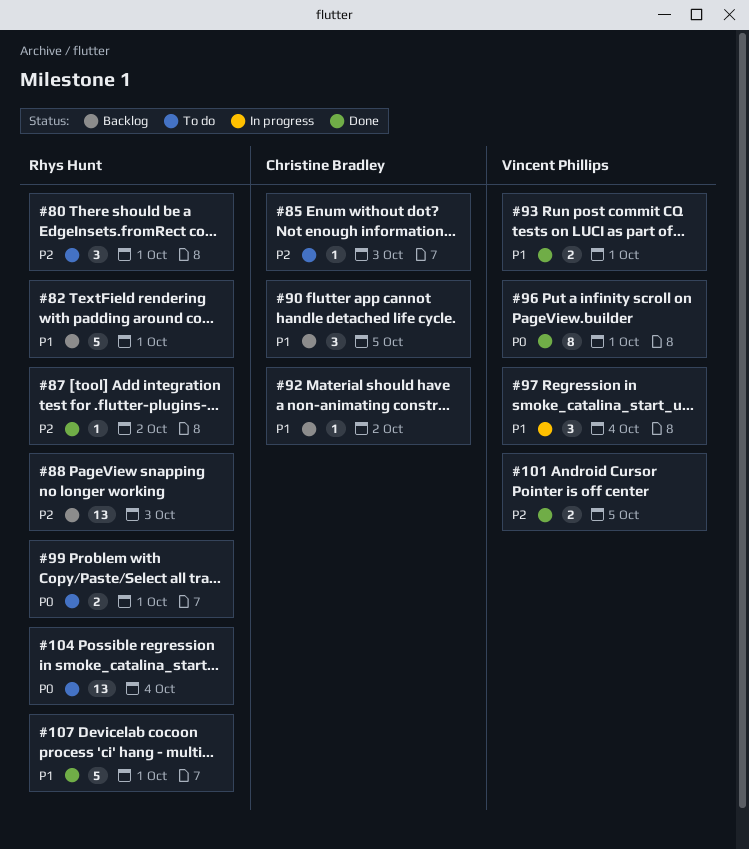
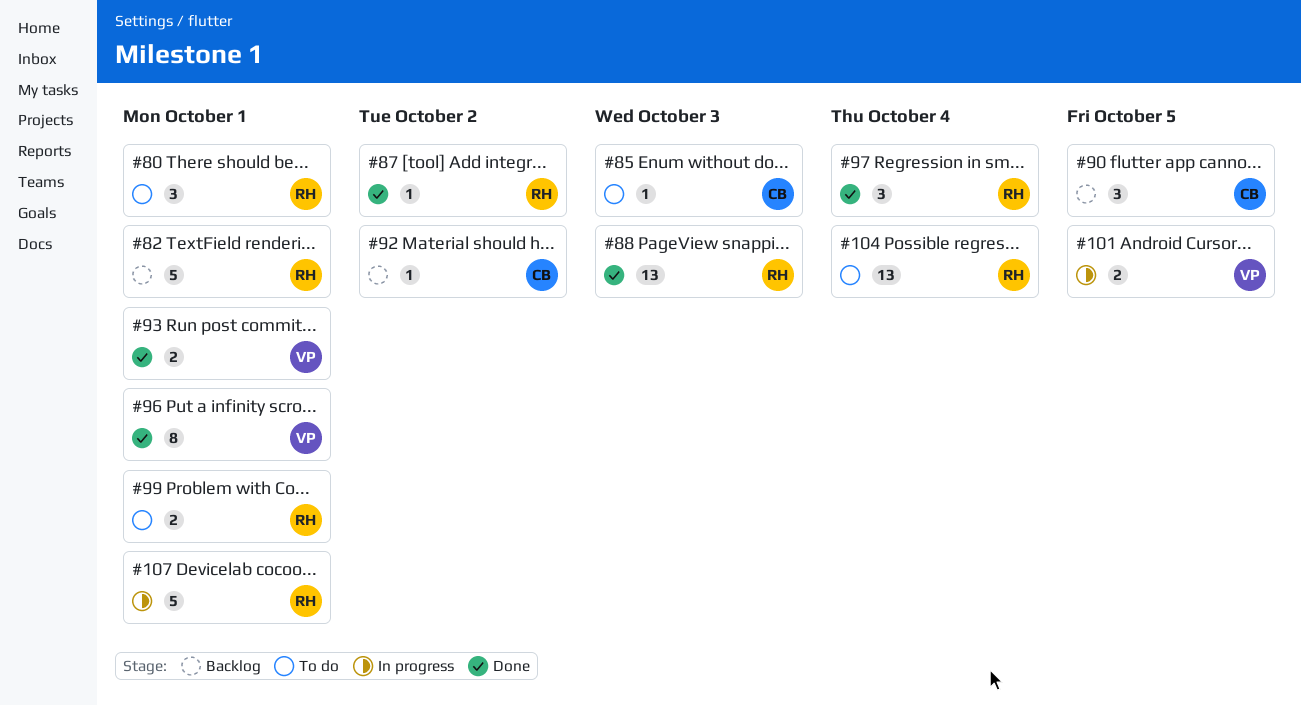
#88, status: Backlog -> Done
#97, status: In progress -> Done
#97, owner: Vincent Phillips -> Rhys Hunt
#101, status: Done -> In progress
#107, status: Done -> In progress

